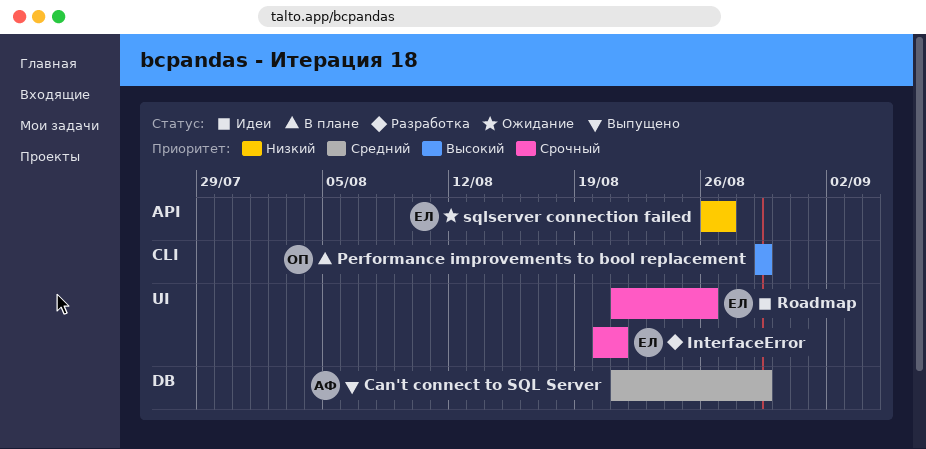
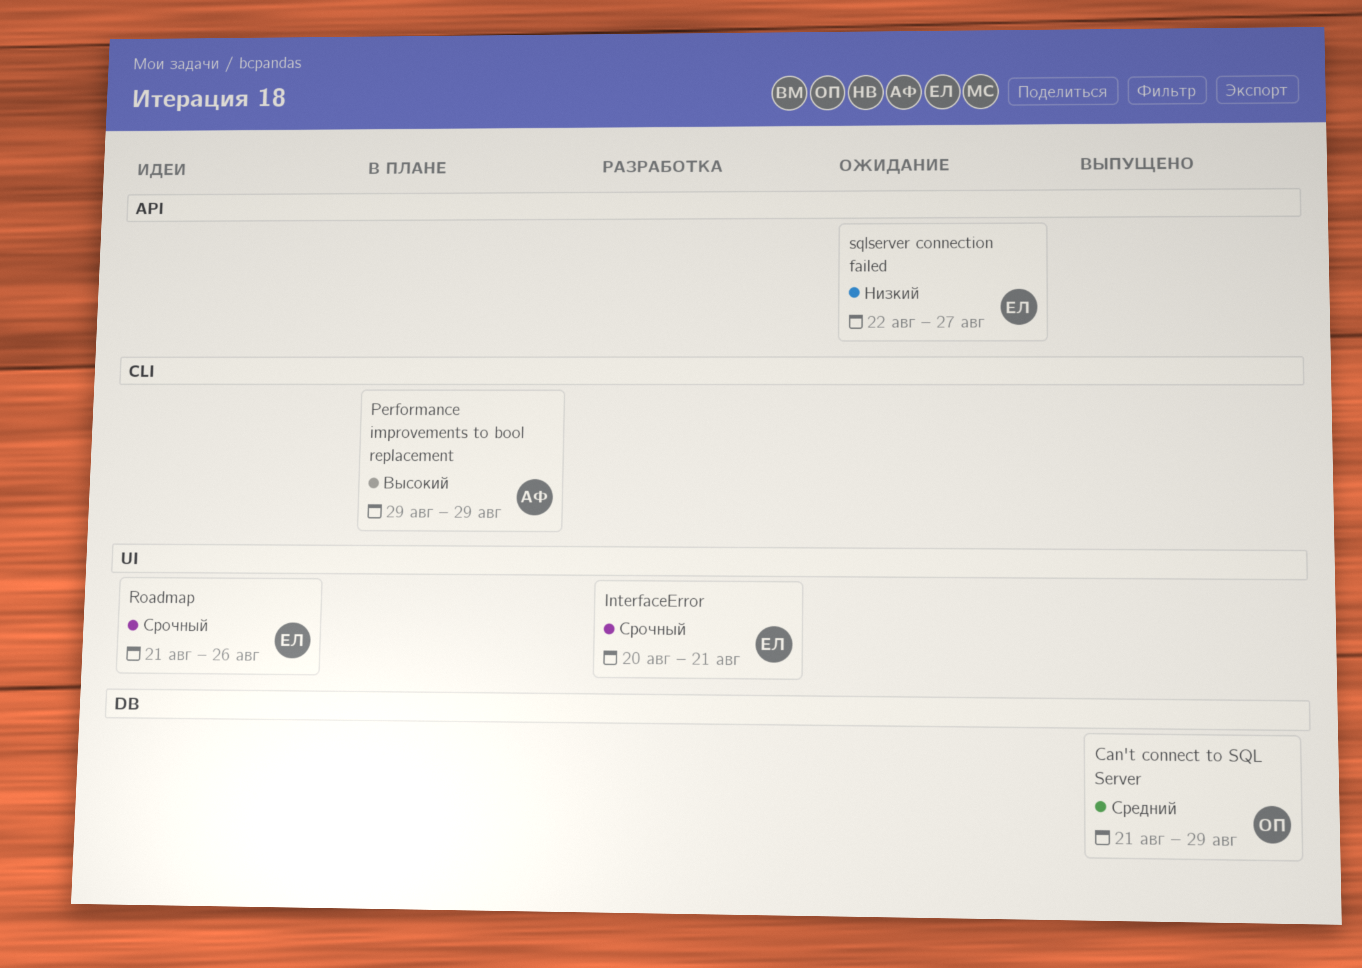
Can't connect to SQL Server, owner: АФ -> ОП
Performance improvements to bool replacement, owner: ОП -> АФ
sqlserver connection failed, start: Aug 26 -> Aug 22

